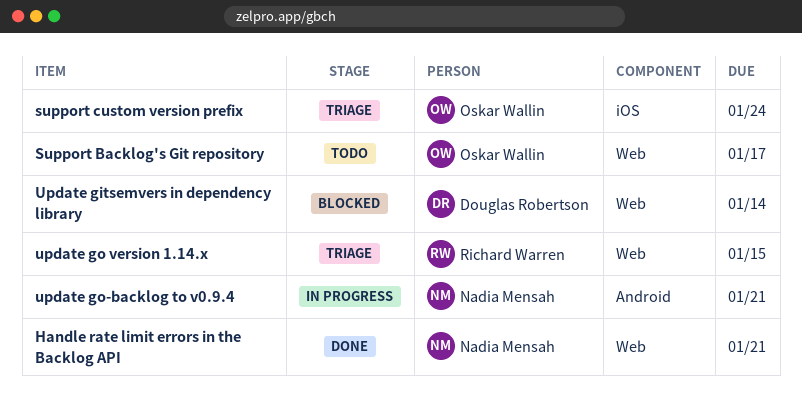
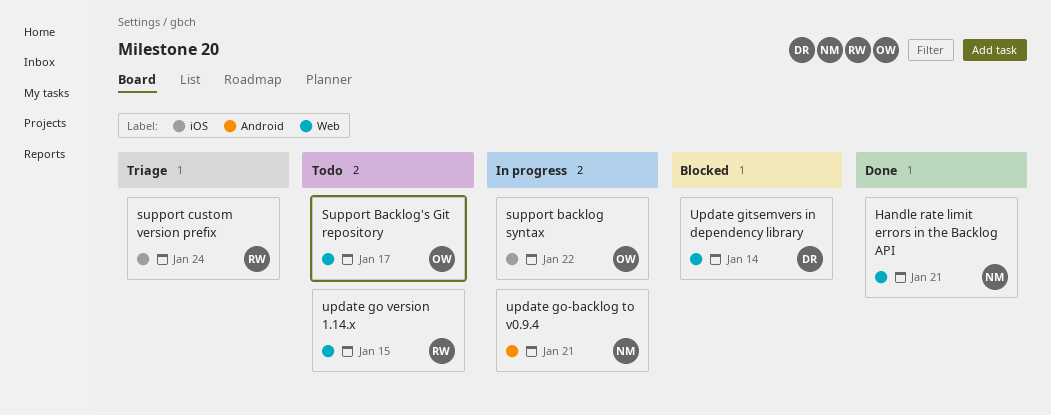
support backlog syntax: none -> present
support custom version prefix, owner: Oskar Wallin -> Richard Warren
update go version 1.14.x, status: Triage -> Todo

